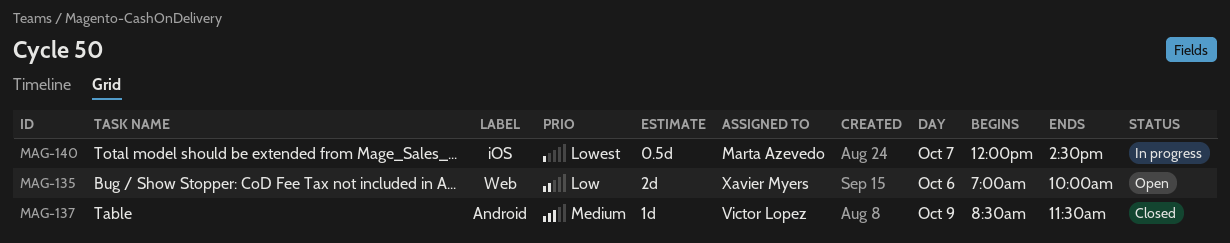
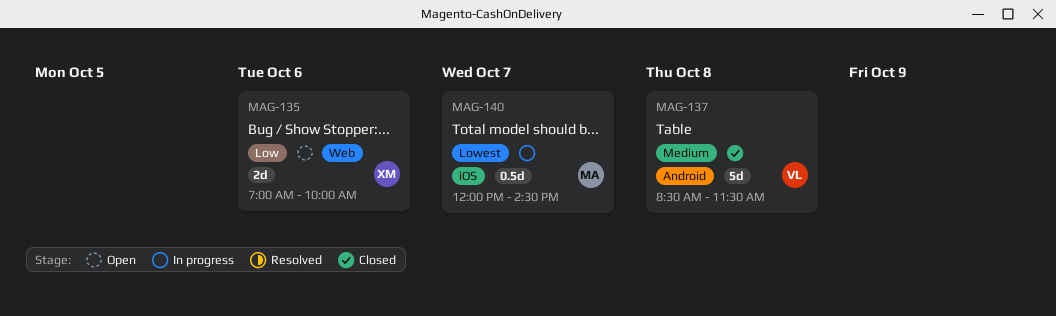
MAG-137, estimate: 1d -> 5d
MAG-137, day: Oct 9 -> Oct 8

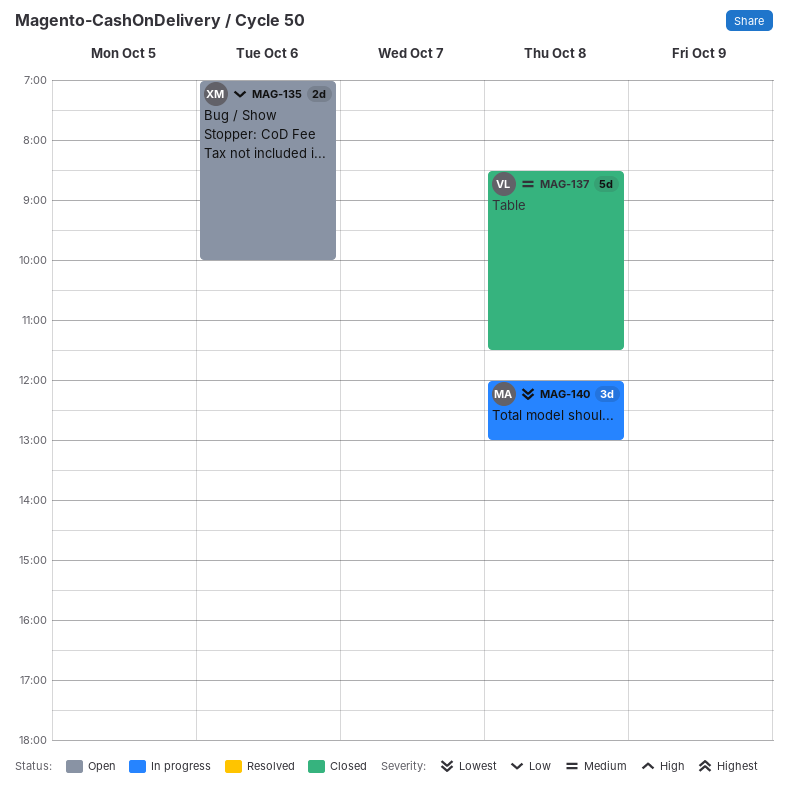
MAG-140, estimate: 0.5d -> 3d
MAG-140, day: Oct 7 -> Oct 8
MAG-140, ends: 14:30 -> 13:00

